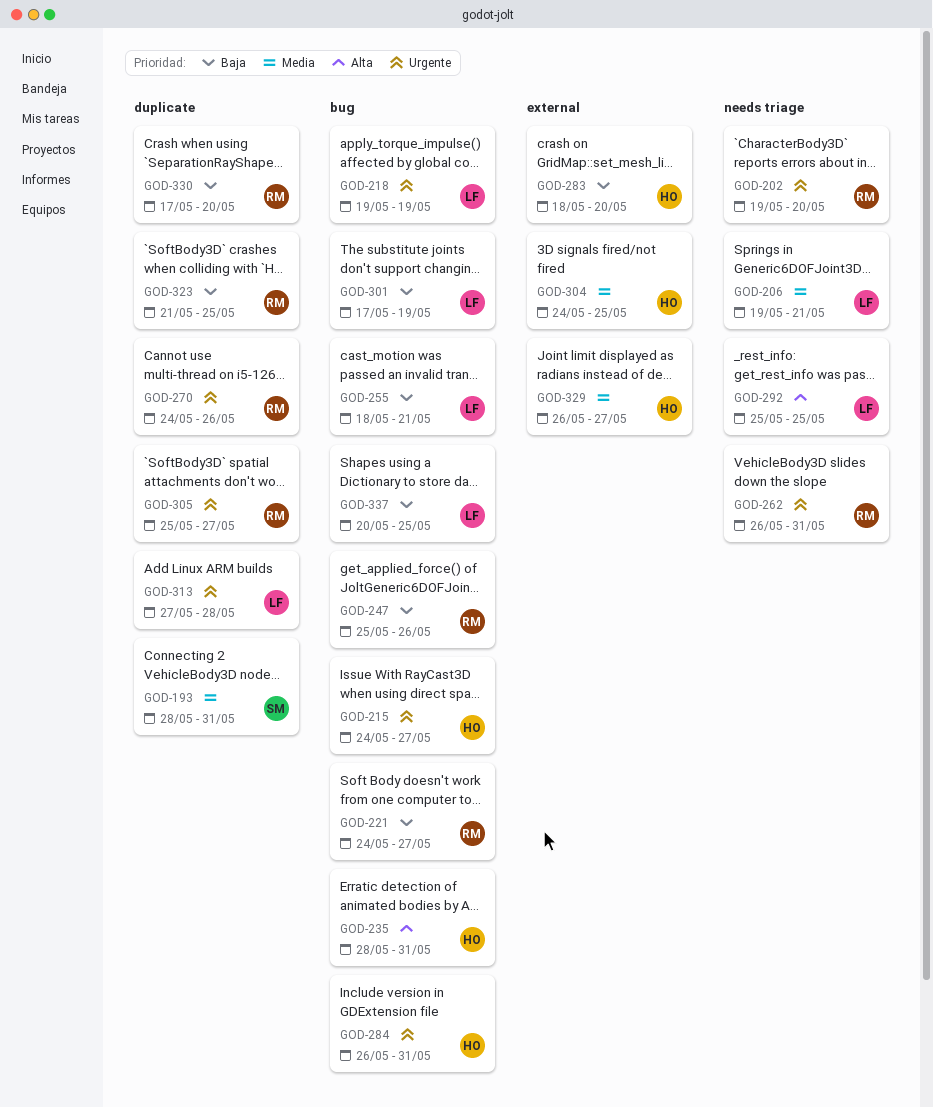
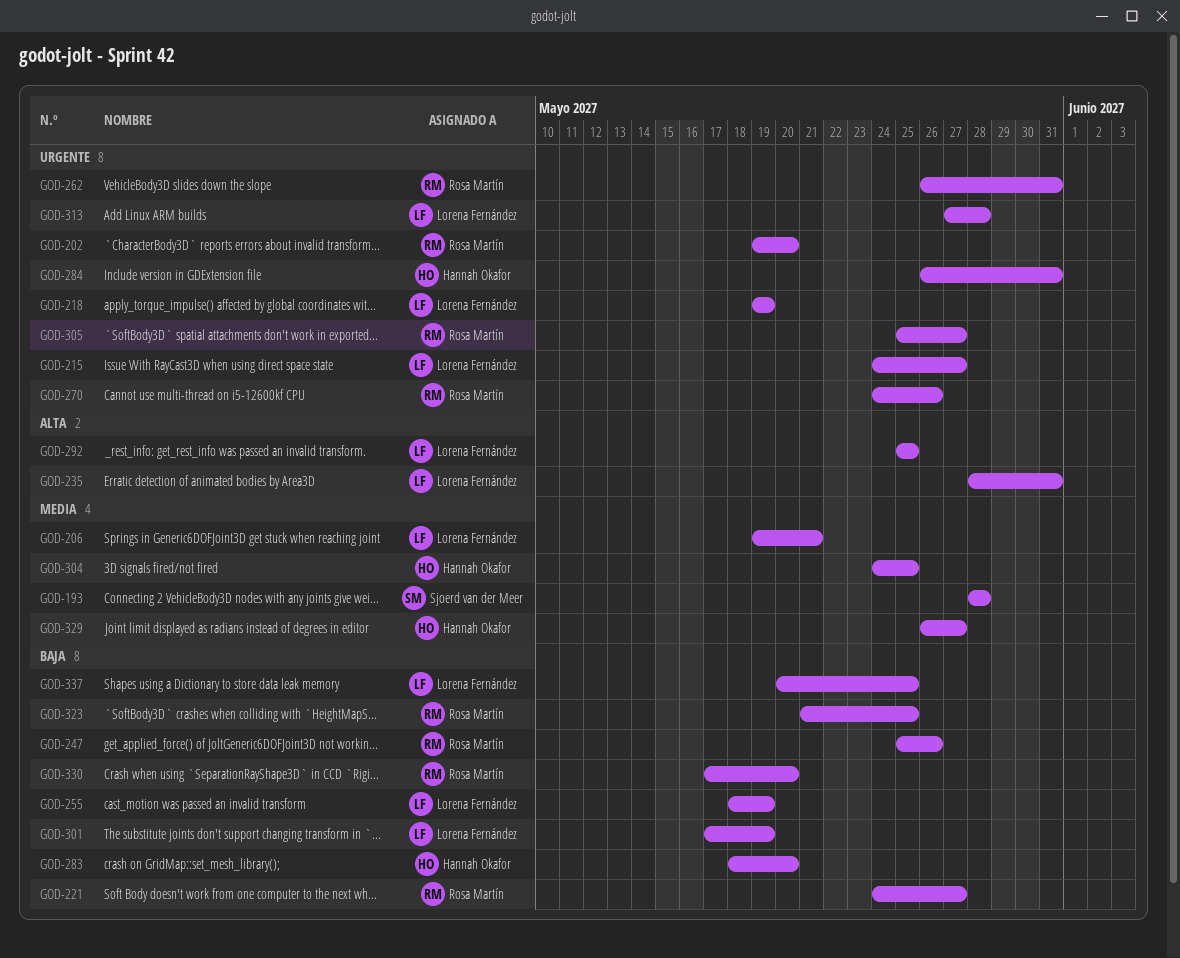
GOD-193, due: May 31 -> May 28
GOD-215, owner: Hannah Okafor -> Lorena Fernández
GOD-235, owner: Hannah Okafor -> Lorena Fernández
GOD-255, due: May 21 -> May 19

